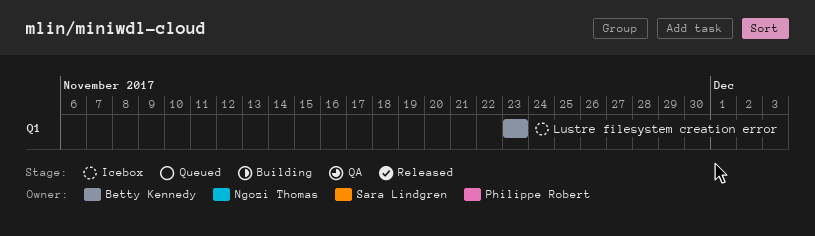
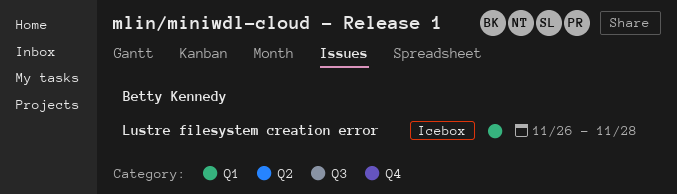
Lustre filesystem creation error, start: Nov 23 -> Nov 26
Lustre filesystem creation error, due: Nov 23 -> Nov 28

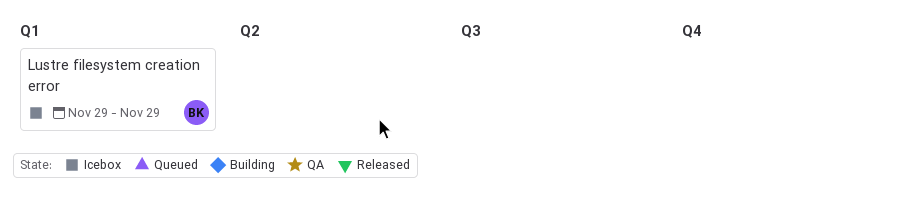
Lustre filesystem creation error, start: Nov 26 -> Nov 29
Lustre filesystem creation error, due: Nov 28 -> Nov 29

